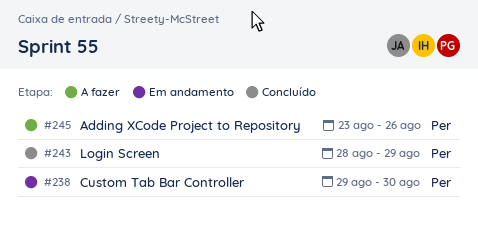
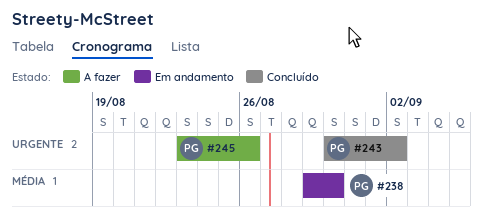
#243, start: Aug 28 -> Aug 30
#243, due: Aug 29 -> Sep 2

